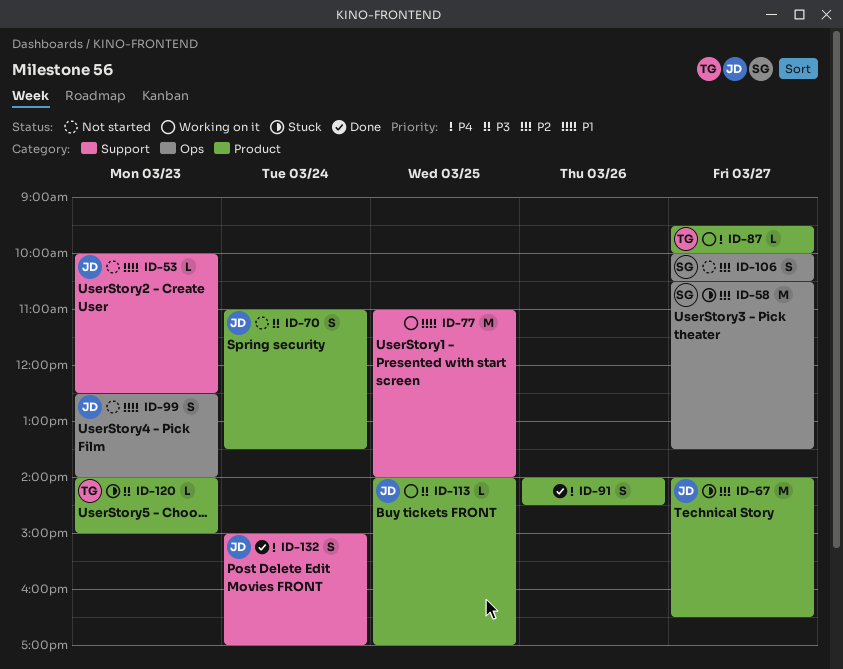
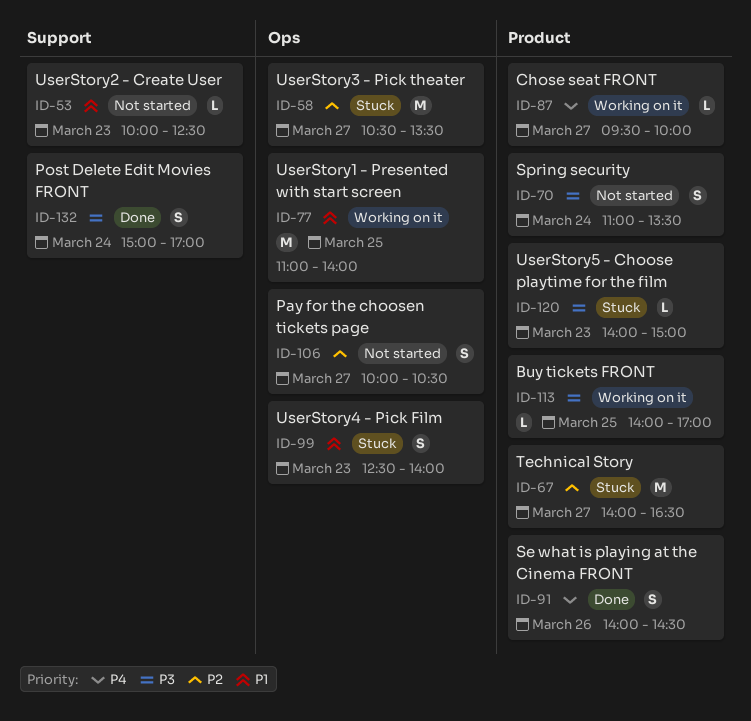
ID-77, label: Support -> Ops
ID-99, status: Not started -> Stuck
ID-132, priority: P4 -> P3

